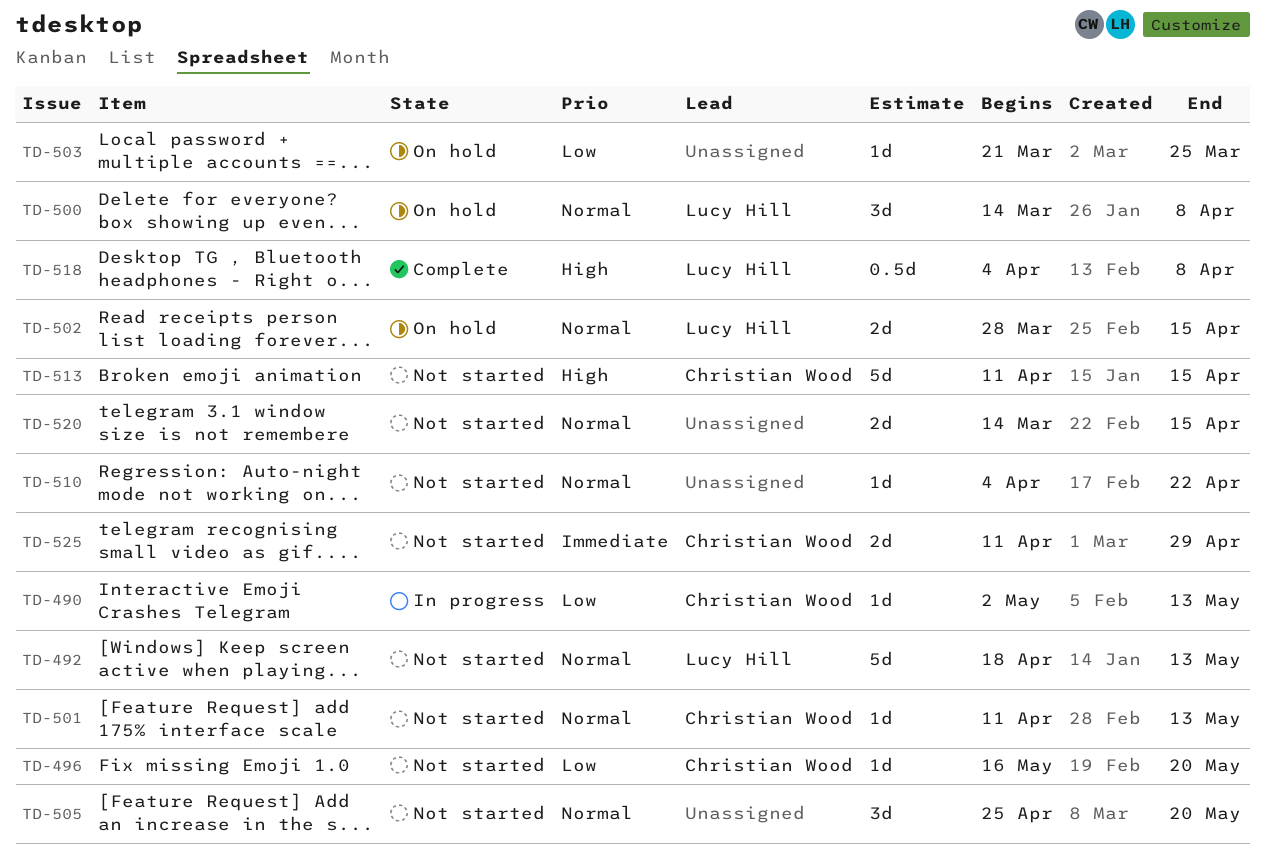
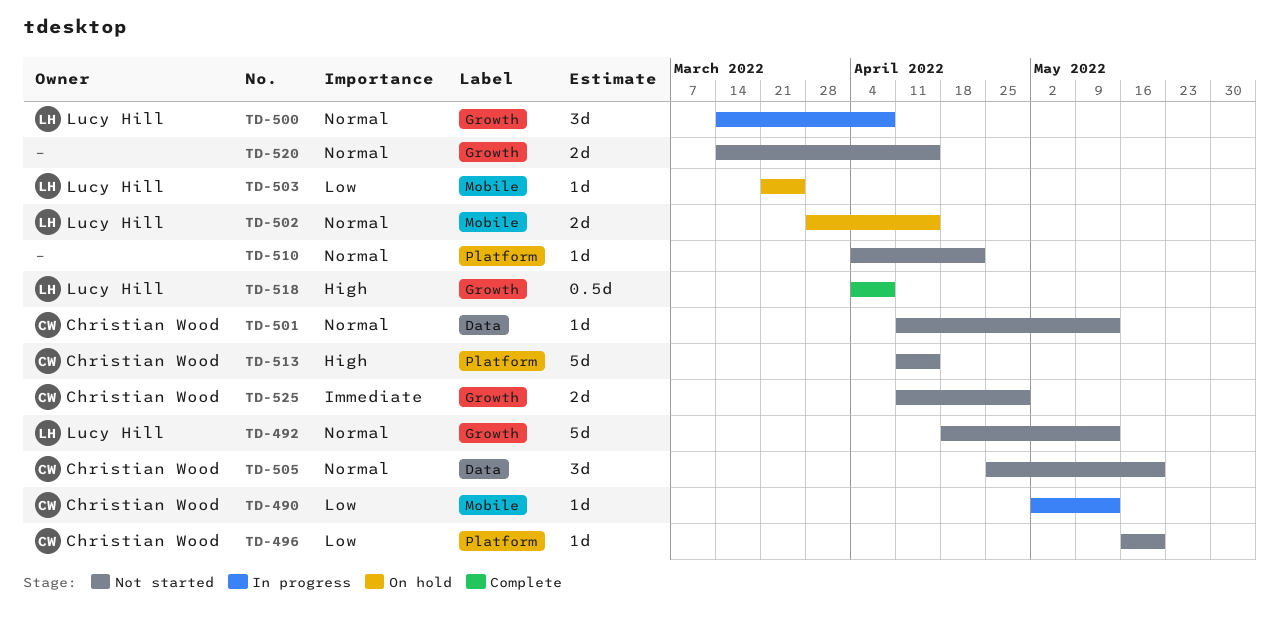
TD-500, status: On hold -> In progress
TD-503, owner: none -> Lucy Hill
TD-505, owner: none -> Christian Wood

